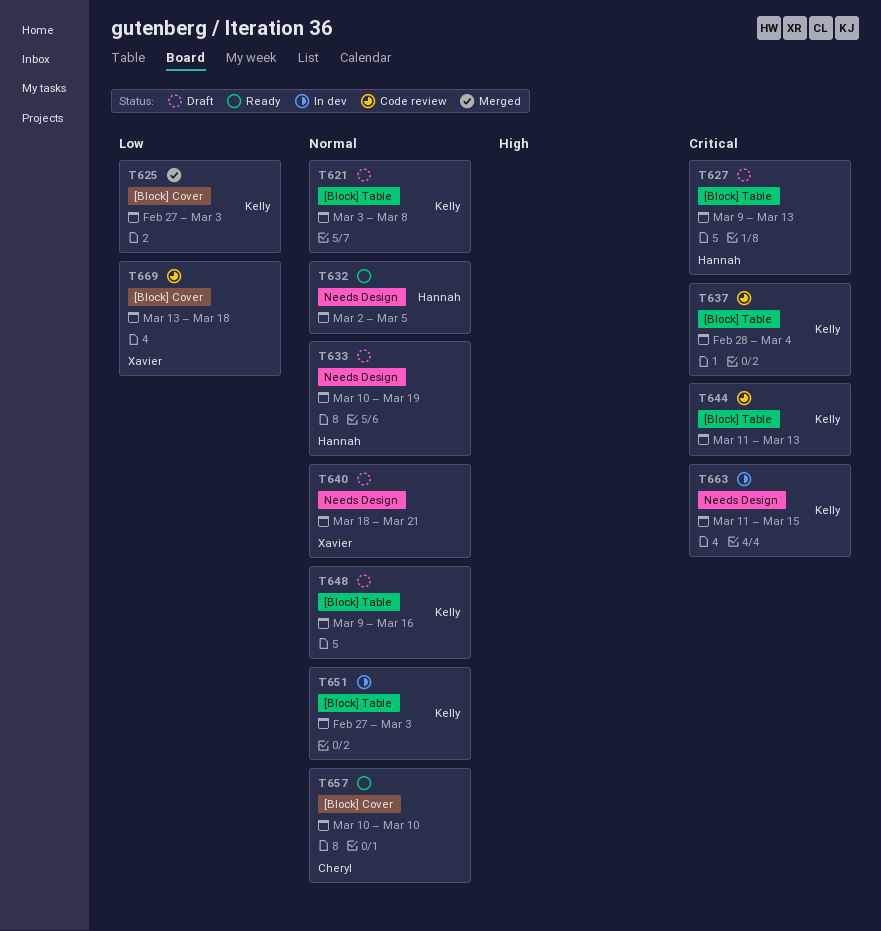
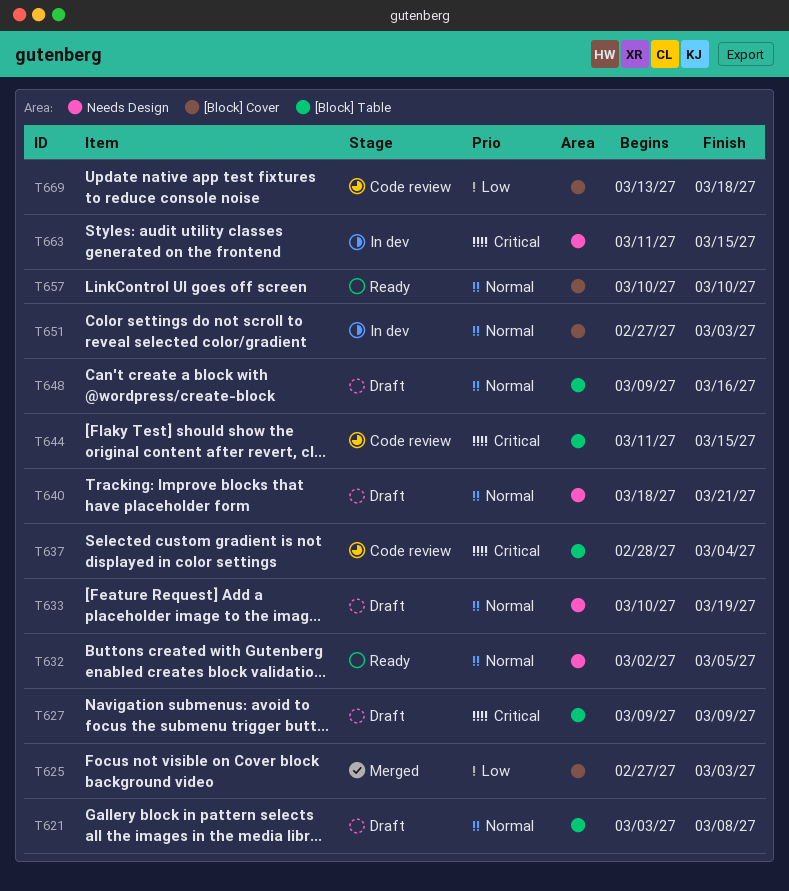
T627, due: Mar 13 -> Mar 9
T644, due: Mar 13 -> Mar 15
T651, label: [Block] Table -> [Block] Cover

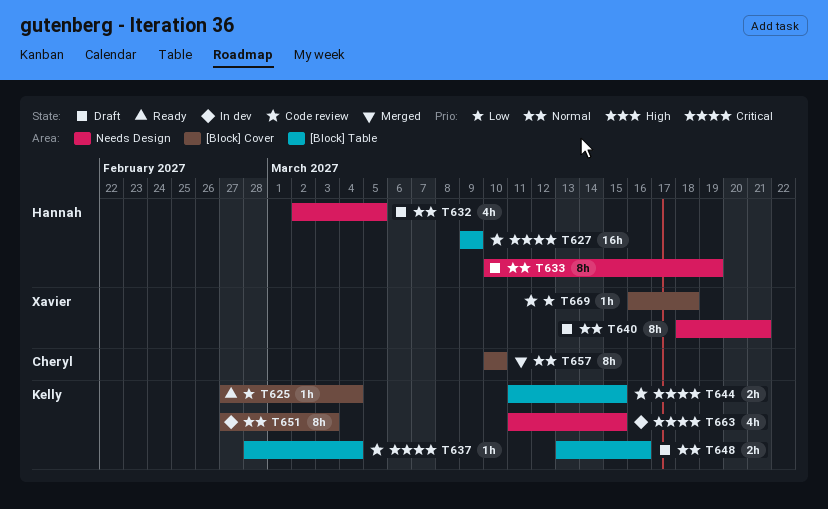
T621: present -> none
T625, status: Merged -> Ready
T625, due: Mar 3 -> Mar 4
T627, status: Draft -> Code review
T632, status: Ready -> Draft
T648, start: Mar 9 -> Mar 13
T657, status: Ready -> Merged
T669, start: Mar 13 -> Mar 16

